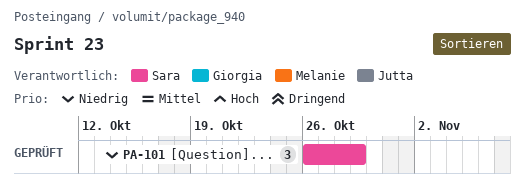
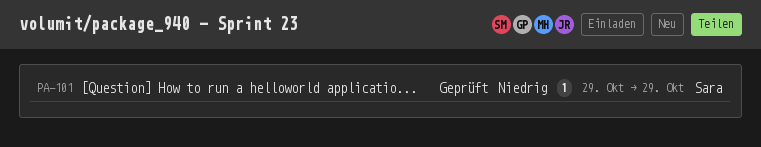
PA-101, estimate: 3 -> 1
PA-101, start: Oct 26 -> Oct 29

